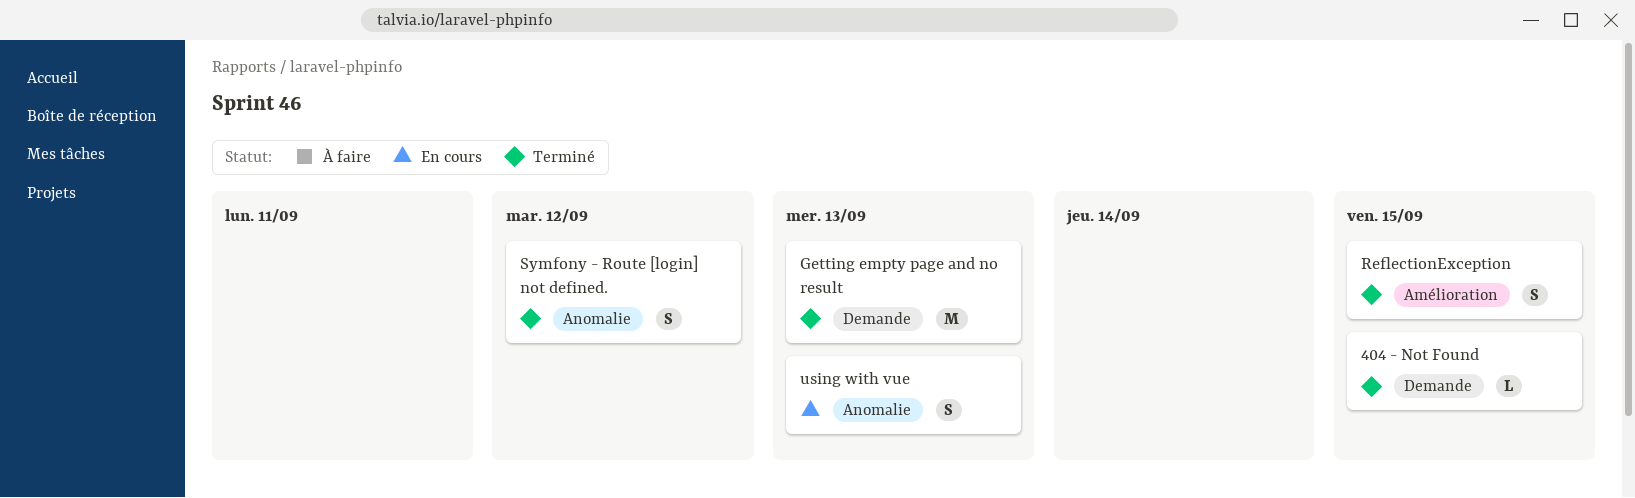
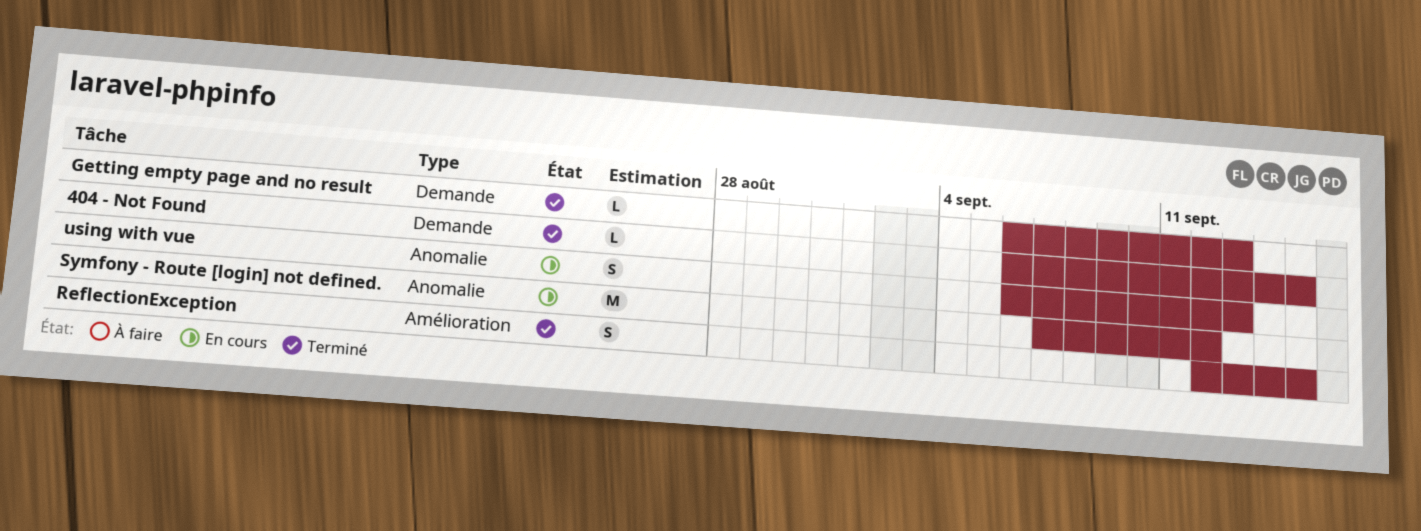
Getting empty page and no result, estimate: M -> L
Symfony - Route [login] not defined., status: Terminé -> En cours
Symfony - Route [login] not defined., estimate: S -> M

